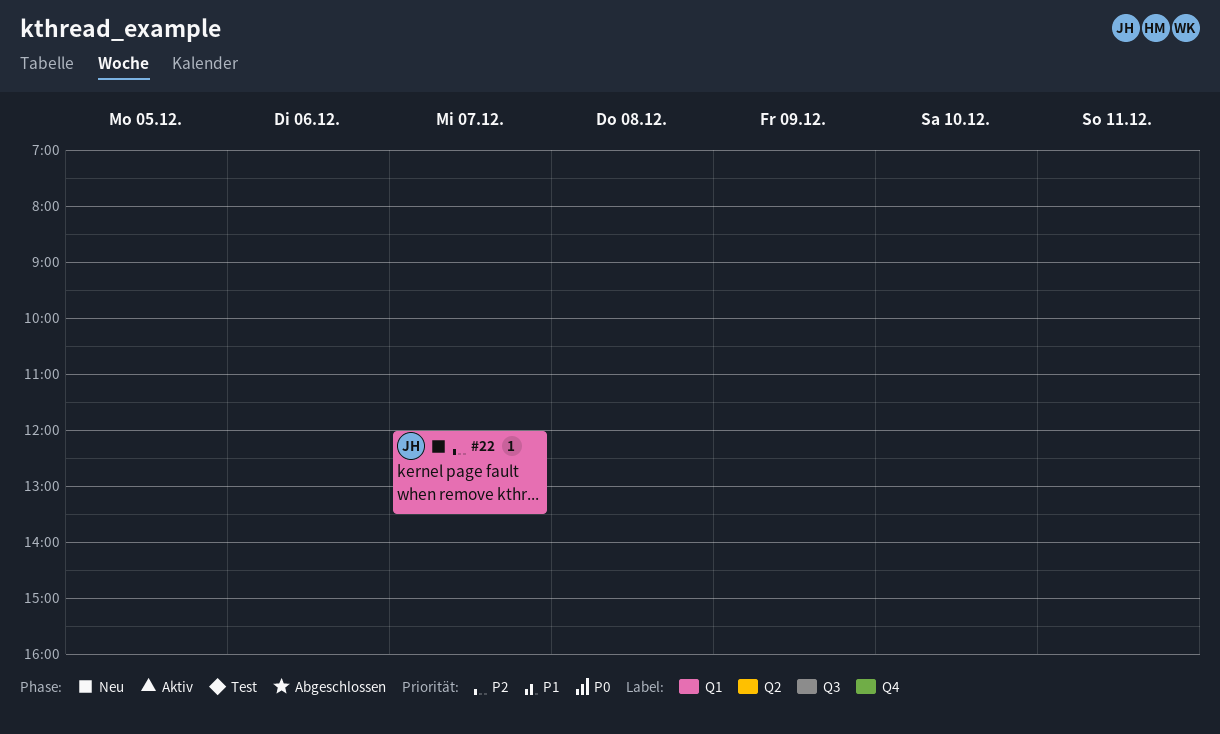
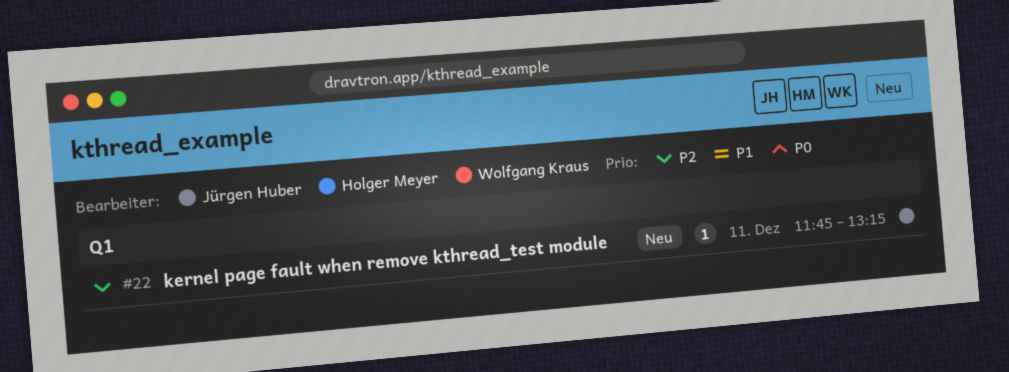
#22, day: Dec 7 -> Dec 11
#22, begins: 12:00 -> 11:45
#22, ends: 13:30 -> 13:15

